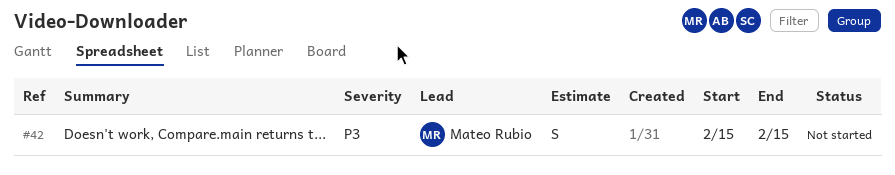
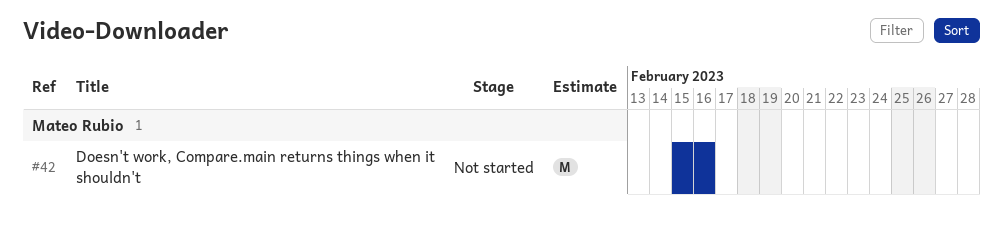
#42, estimate: S -> M
#42, due: Feb 15 -> Feb 16

